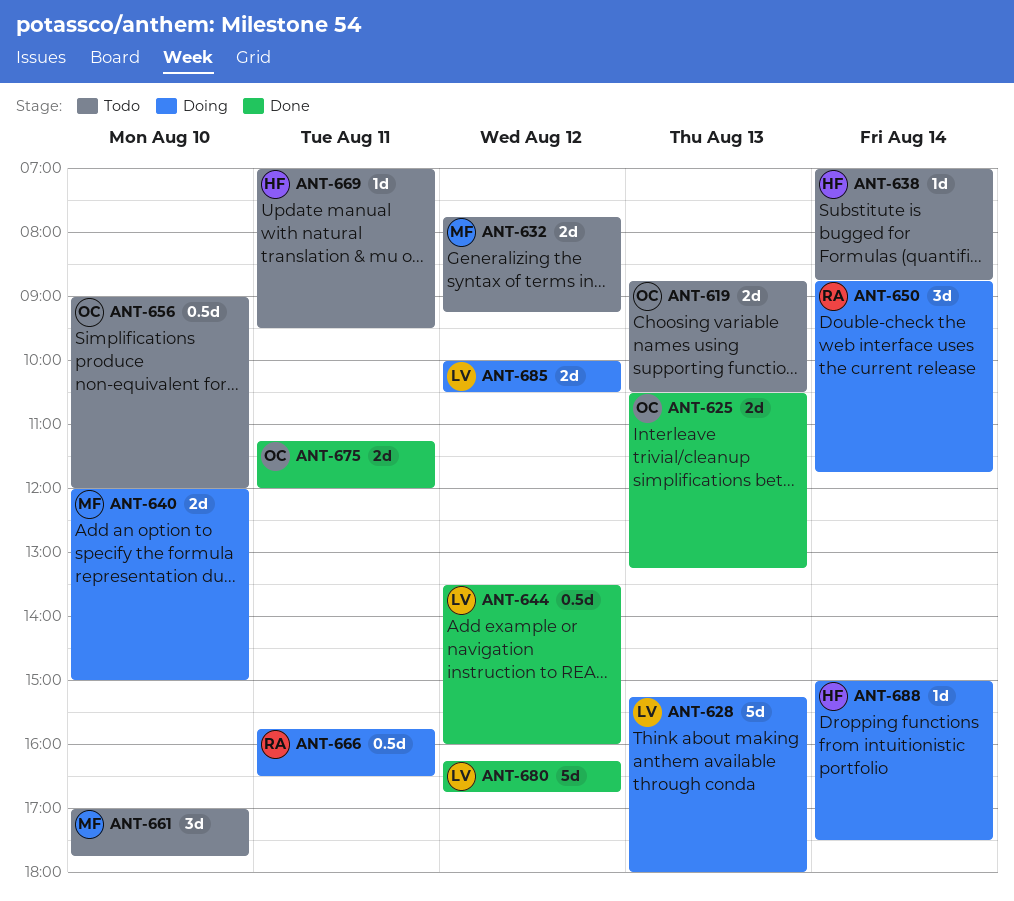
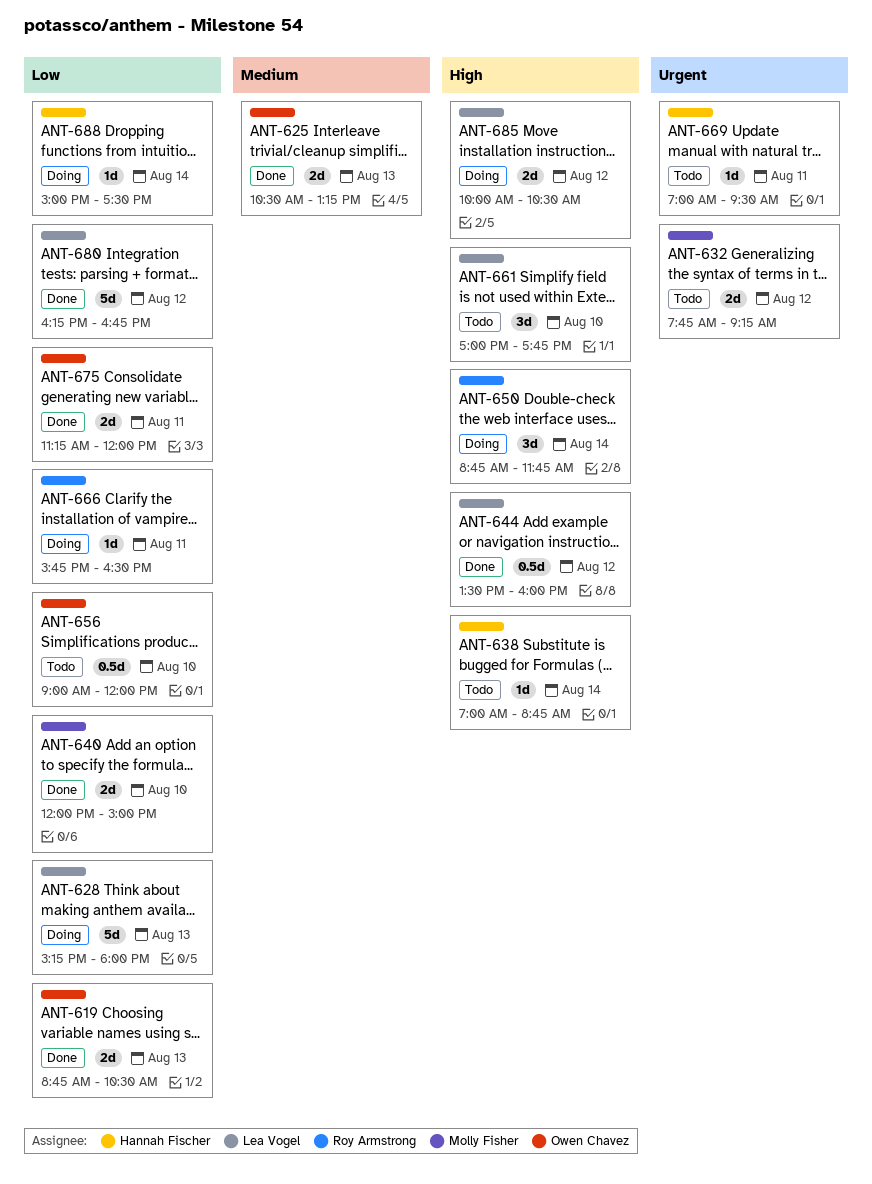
ANT-619, status: Todo -> Done
ANT-640, status: Doing -> Done
ANT-661, owner: Molly Fisher -> Lea Vogel
ANT-666, estimate: 0.5d -> 1d

